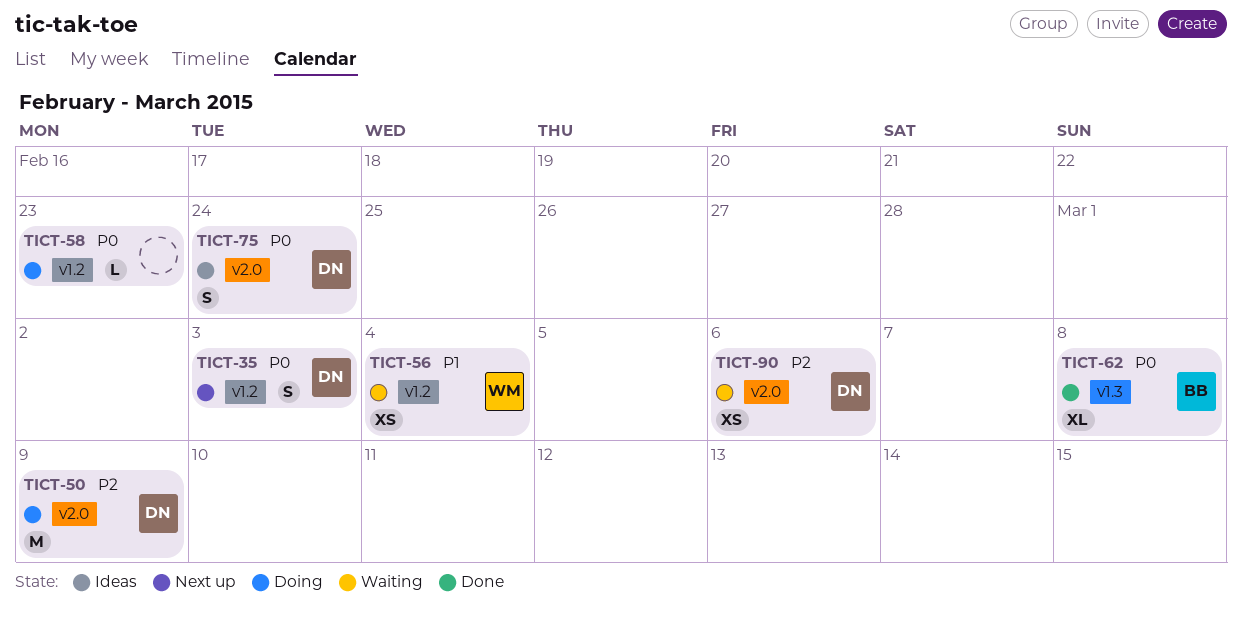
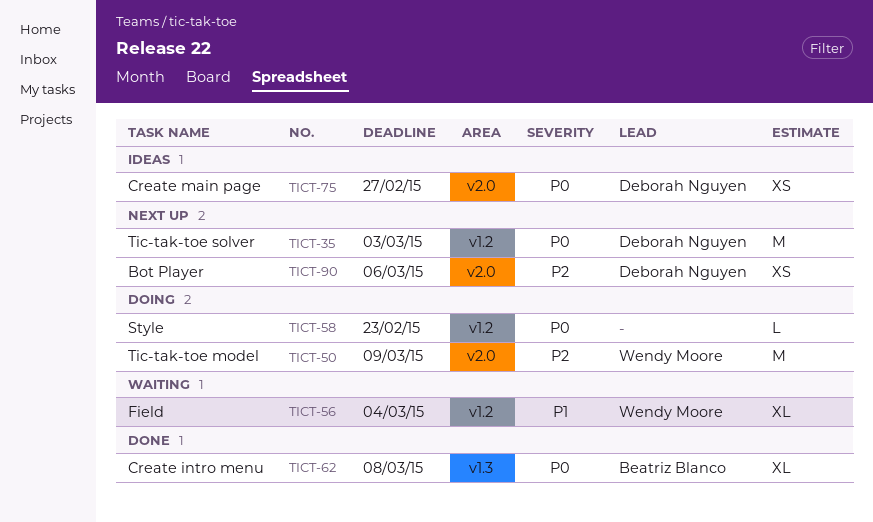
TICT-35, estimate: S -> M
TICT-50, owner: Deborah Nguyen -> Wendy Moore
TICT-56, estimate: XS -> XL
TICT-75, estimate: S -> XS
TICT-75, due: Feb 24 -> Feb 27
TICT-90, status: Waiting -> Next up

